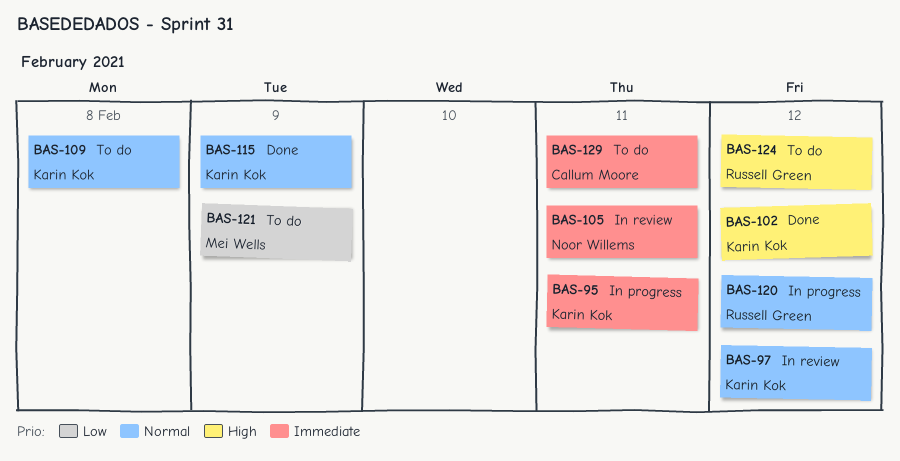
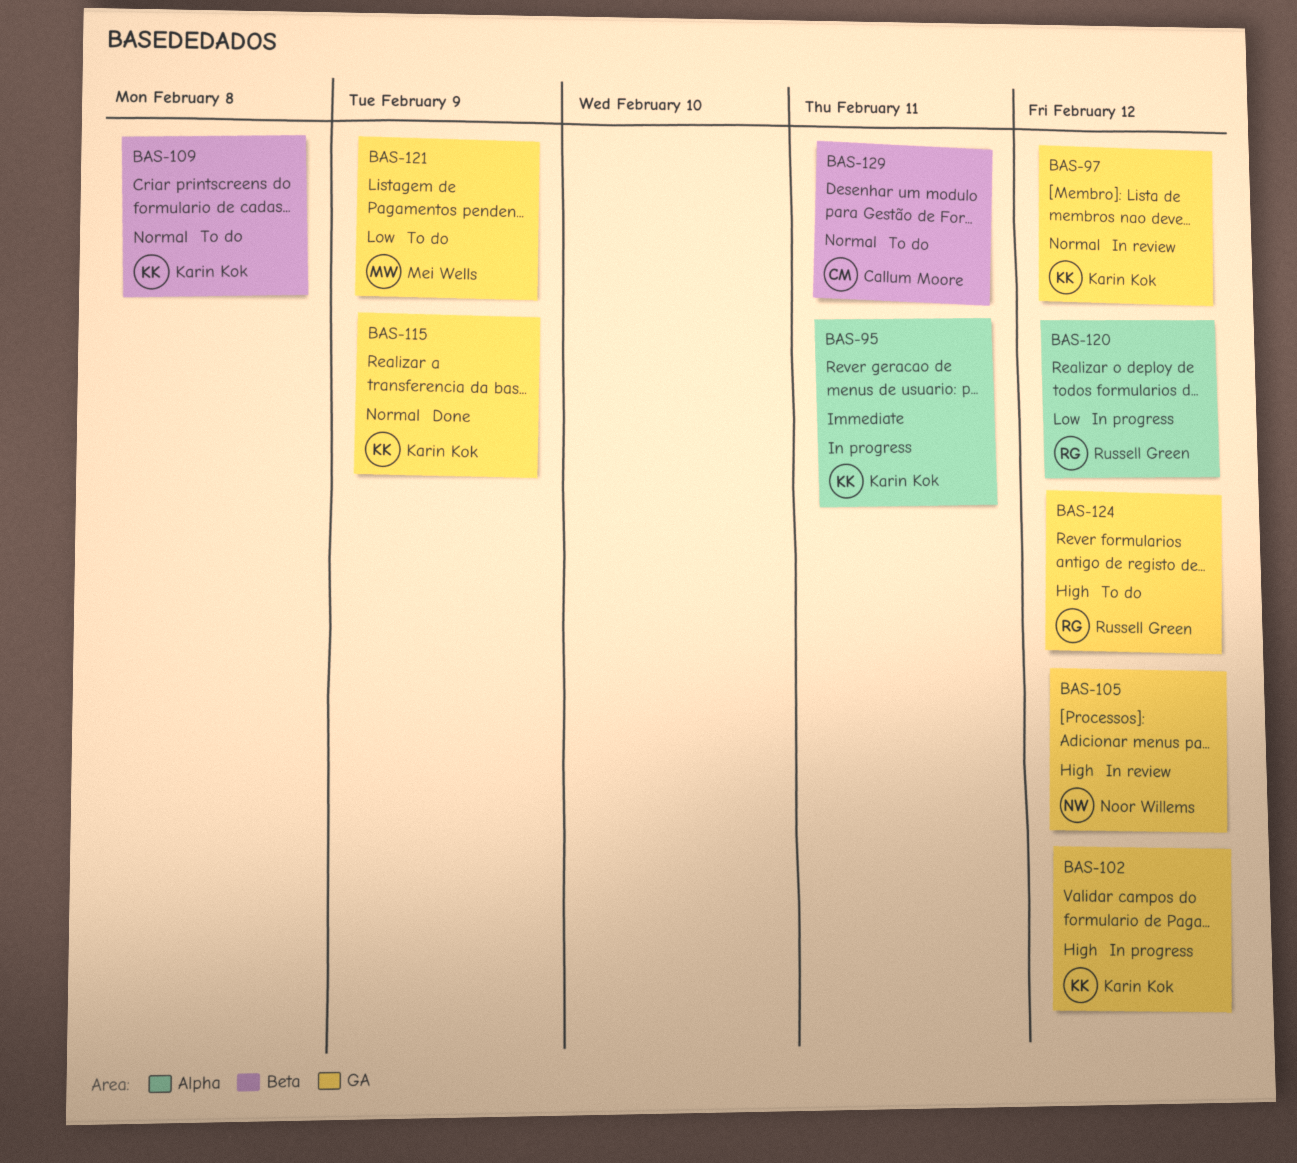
BAS-102, status: Done -> In progress
BAS-105, priority: Immediate -> High
BAS-105, due: Feb 11 -> Feb 12
BAS-120, priority: Normal -> Low
BAS-129, priority: Immediate -> Normal

